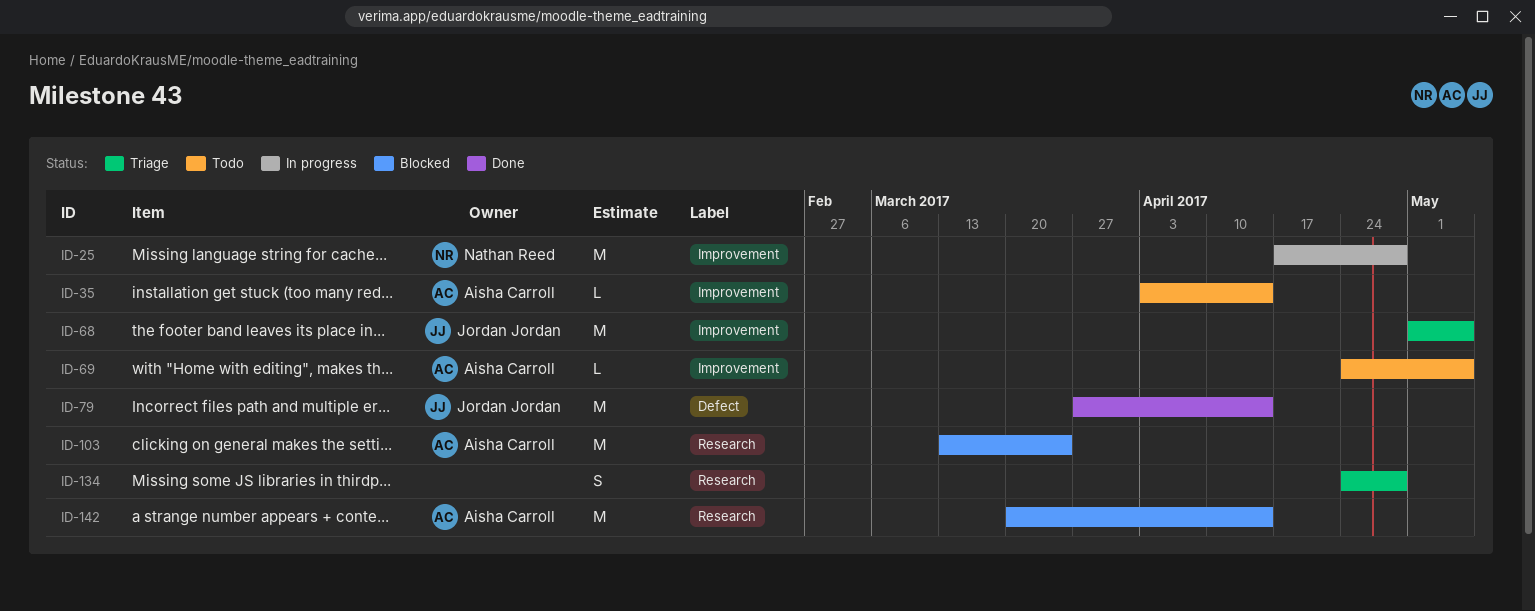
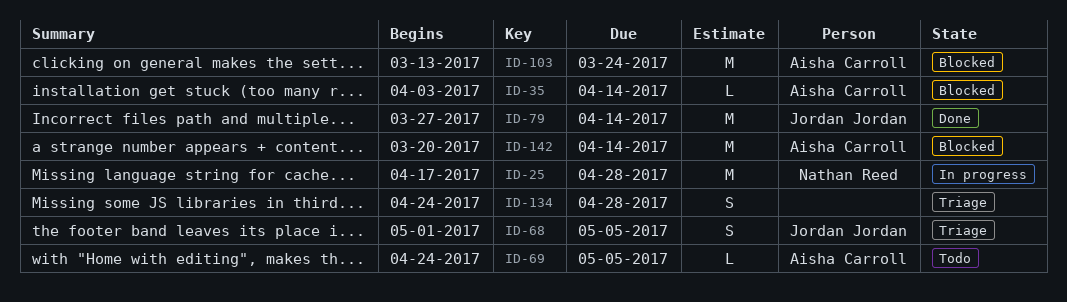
ID-35, status: Todo -> Blocked
ID-68, estimate: M -> S

